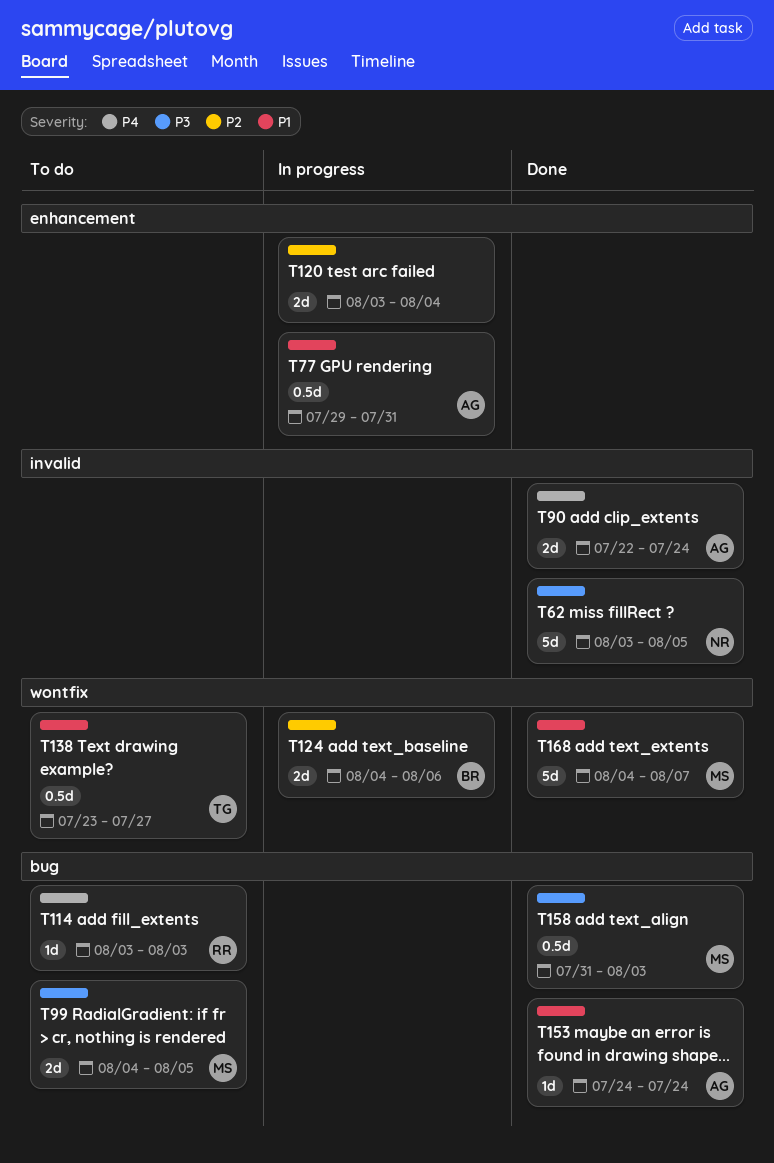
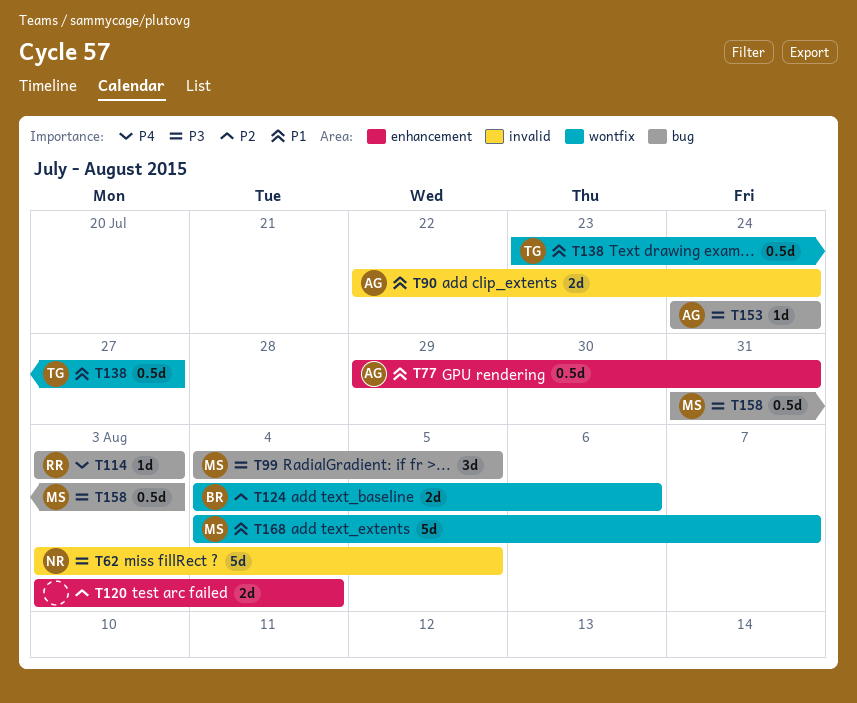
T90, priority: P4 -> P1
T99, estimate: 2d -> 3d
T153, priority: P1 -> P3

